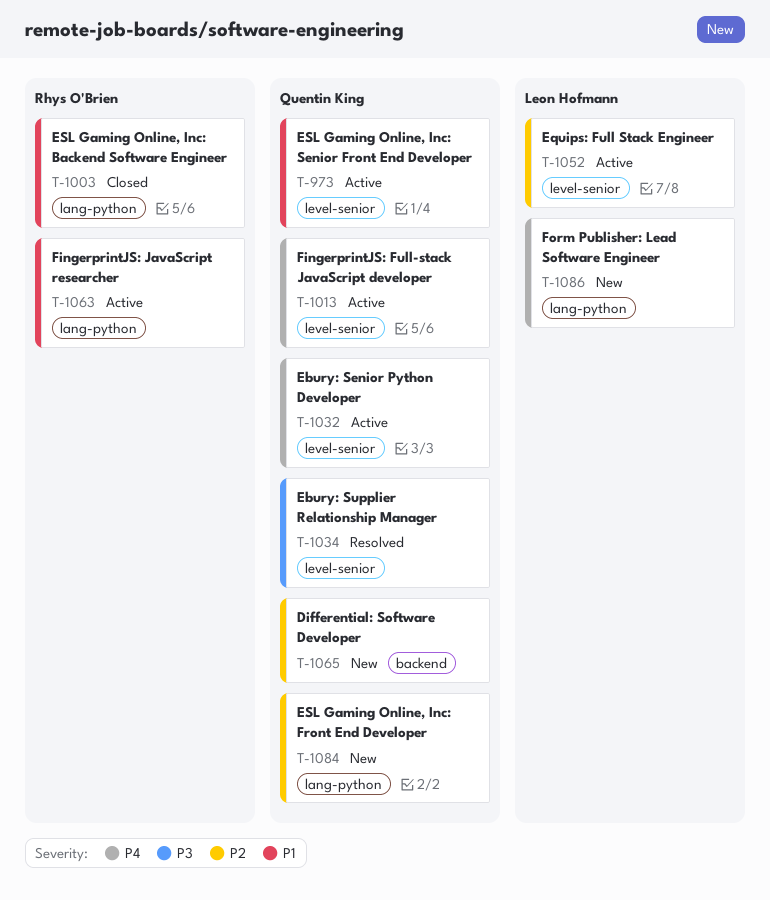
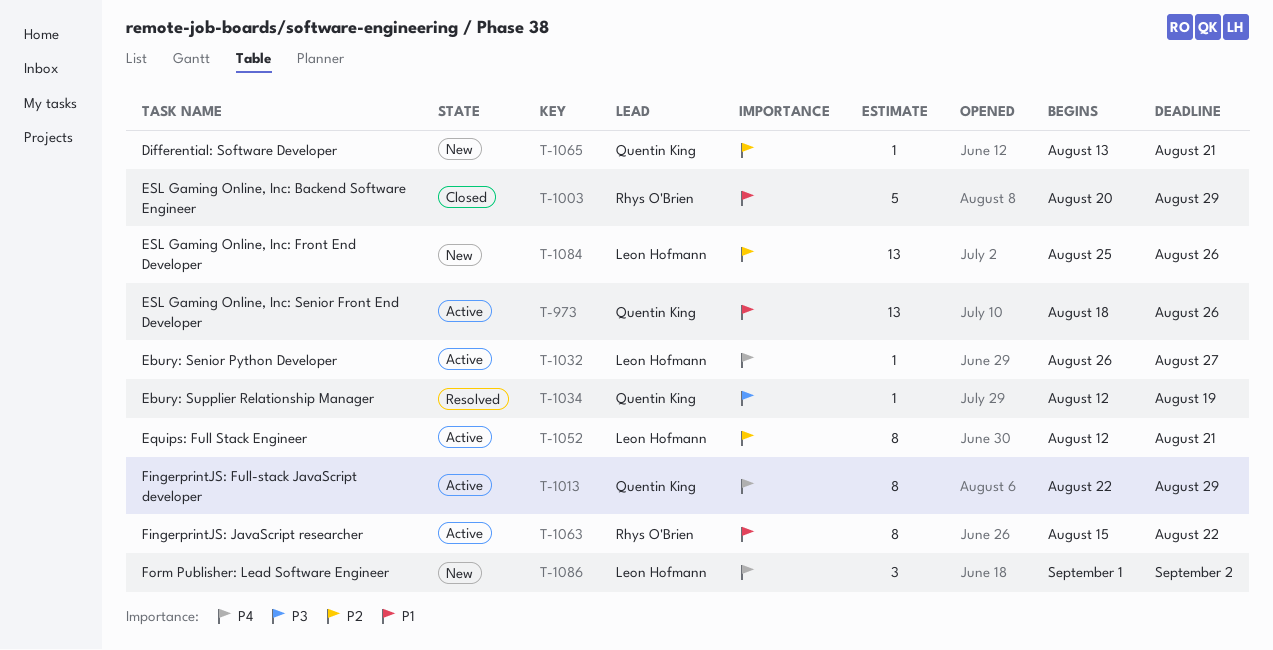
T-1032, owner: Quentin King -> Leon Hofmann
T-1084, owner: Quentin King -> Leon Hofmann

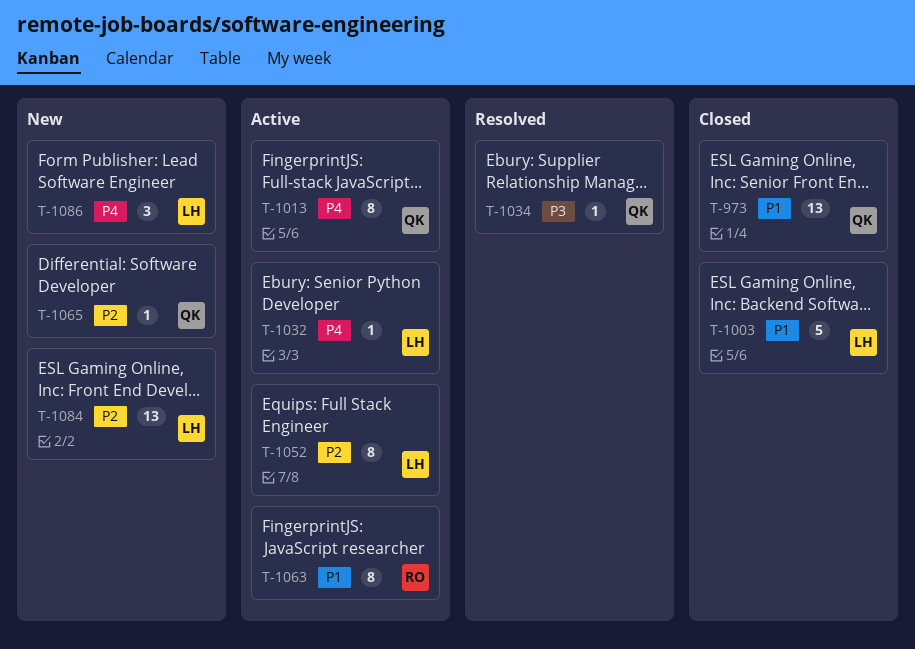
T-973, status: Active -> Closed
T-1003, owner: Rhys O'Brien -> Leon Hofmann

